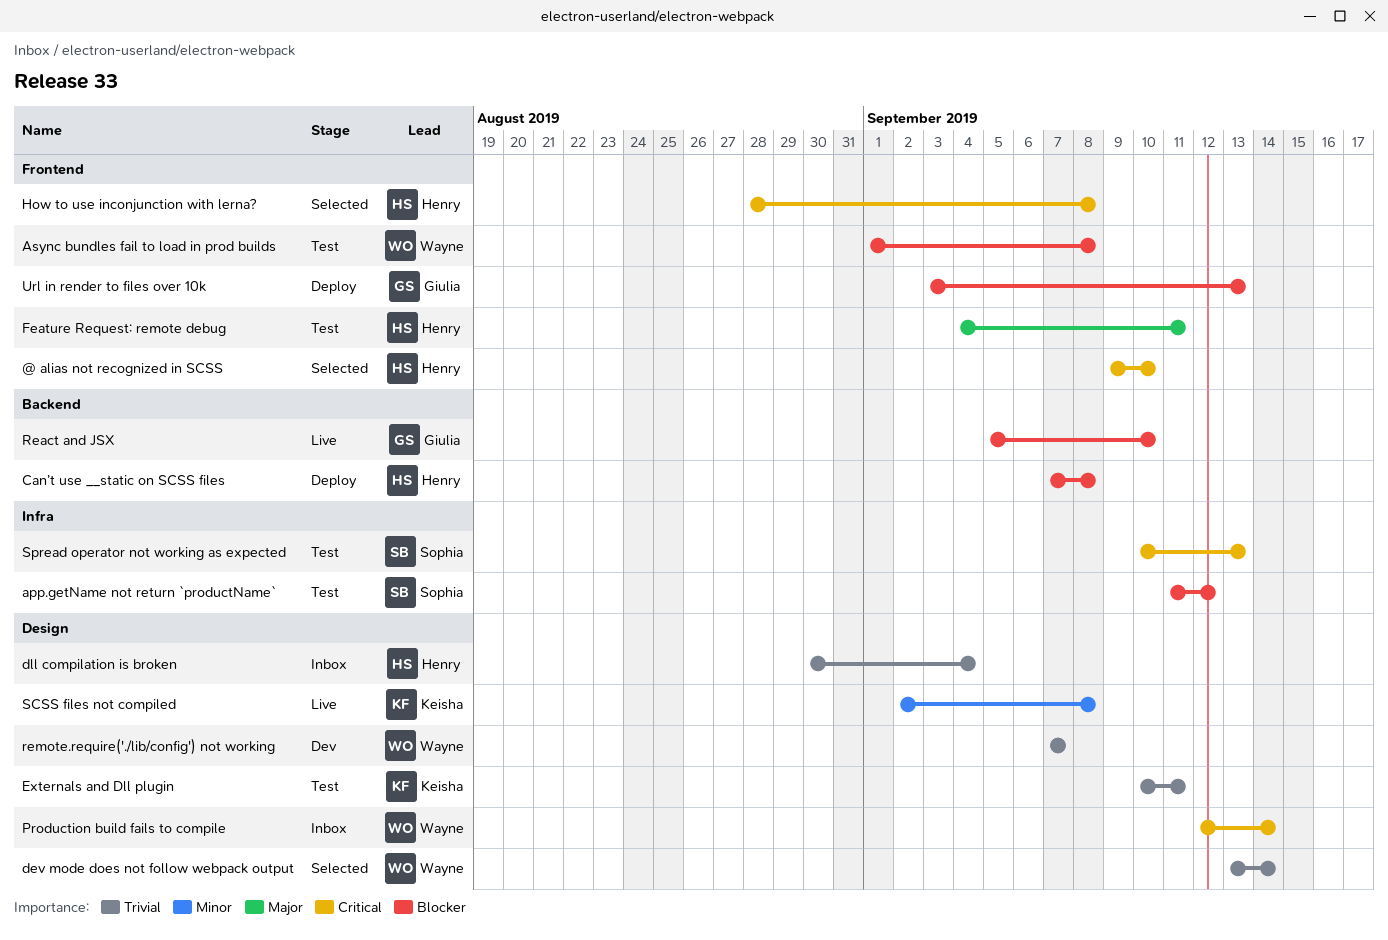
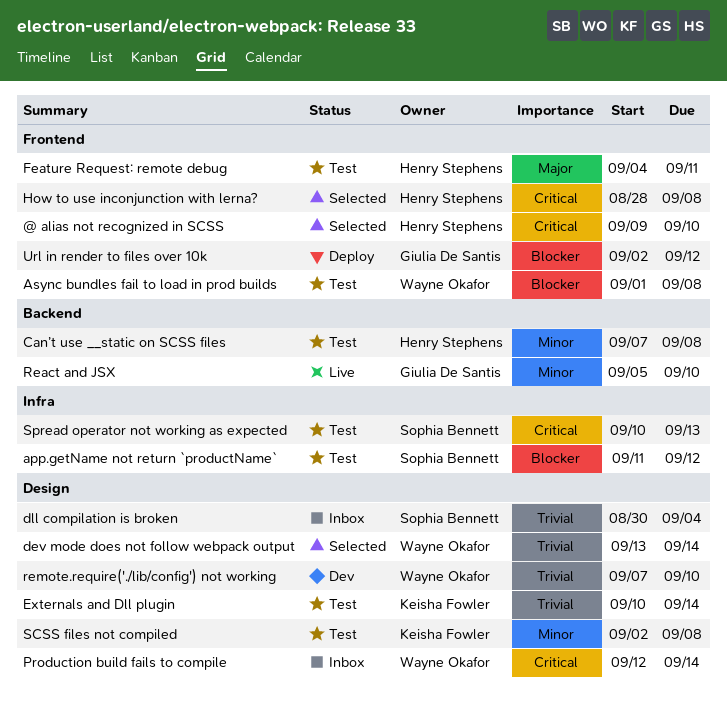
Can’t use __static on SCSS files, status: Deploy -> Test
Can’t use __static on SCSS files, priority: Blocker -> Minor
dll compilation is broken, owner: Henry Stephens -> Sophia Bennett
Externals and Dll plugin, due: Sep 11 -> Sep 14
React and JSX, priority: Blocker -> Minor
remote.require('./lib/config') not working, due: Sep 7 -> Sep 10
SCSS files not compiled, status: Live -> Test
Url in render to files over 10k, start: Sep 3 -> Sep 2
Url in render to files over 10k, due: Sep 13 -> Sep 12

